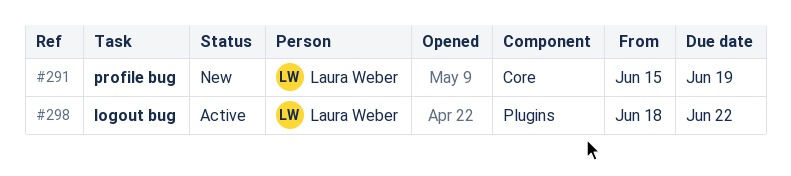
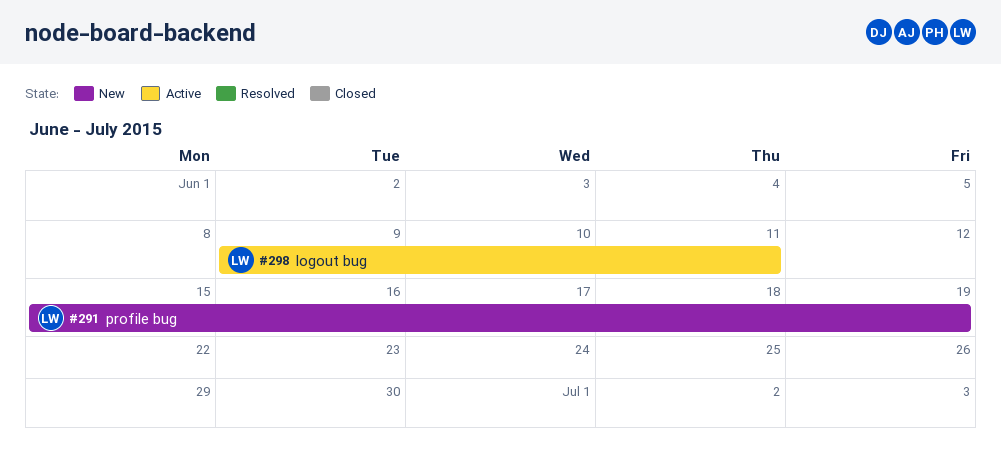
#298, start: Jun 18 -> Jun 9
#298, due: Jun 22 -> Jun 11

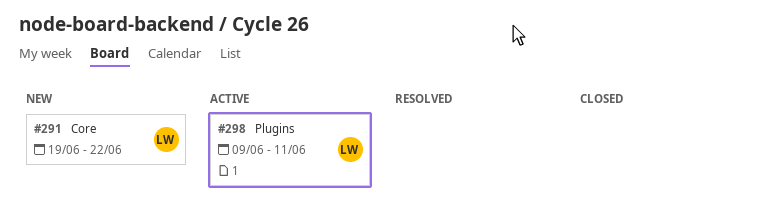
#291, start: Jun 15 -> Jun 19
#291, due: Jun 19 -> Jun 22

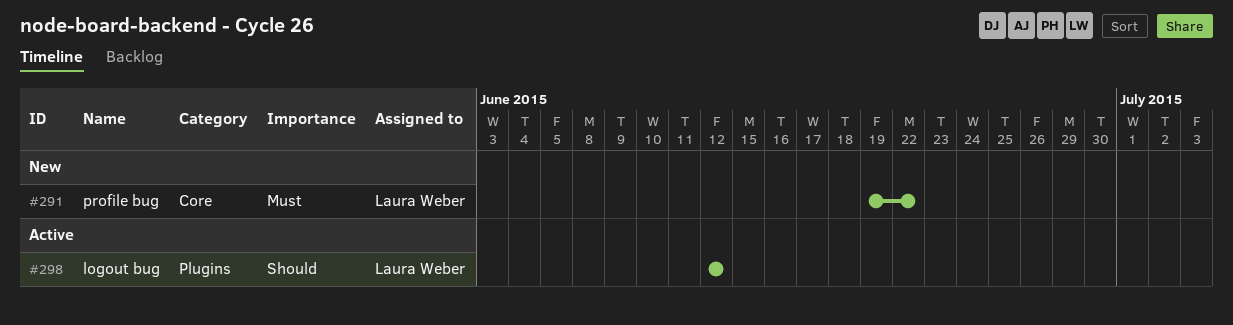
#298, start: Jun 9 -> Jun 12
#298, due: Jun 11 -> Jun 12

